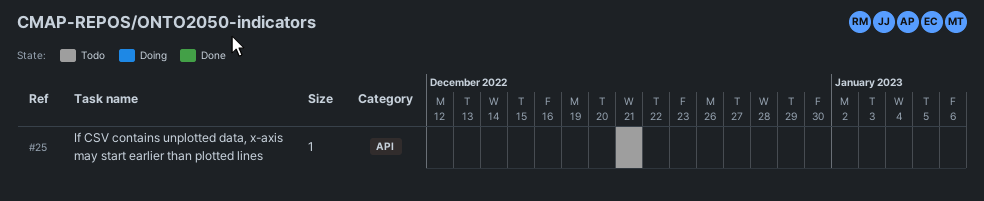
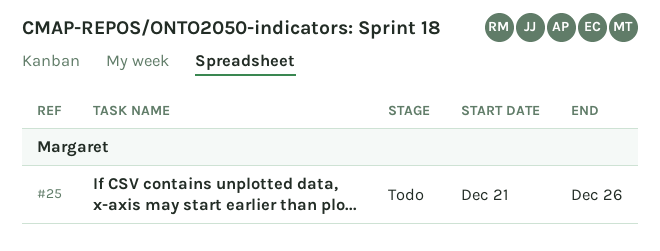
#25, due: Dec 21 -> Dec 26

